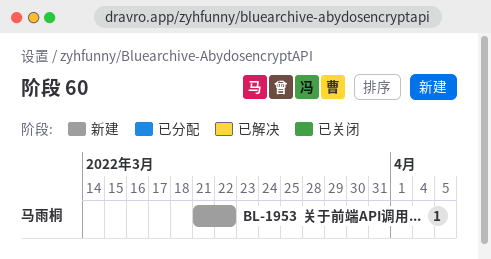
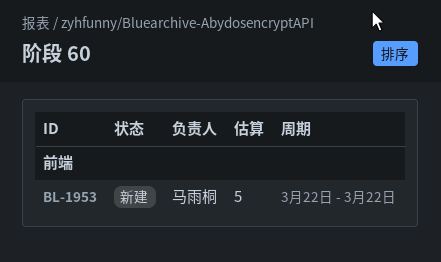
BL-1953, estimate: 1 -> 5
BL-1953, start: Mar 21 -> Mar 22

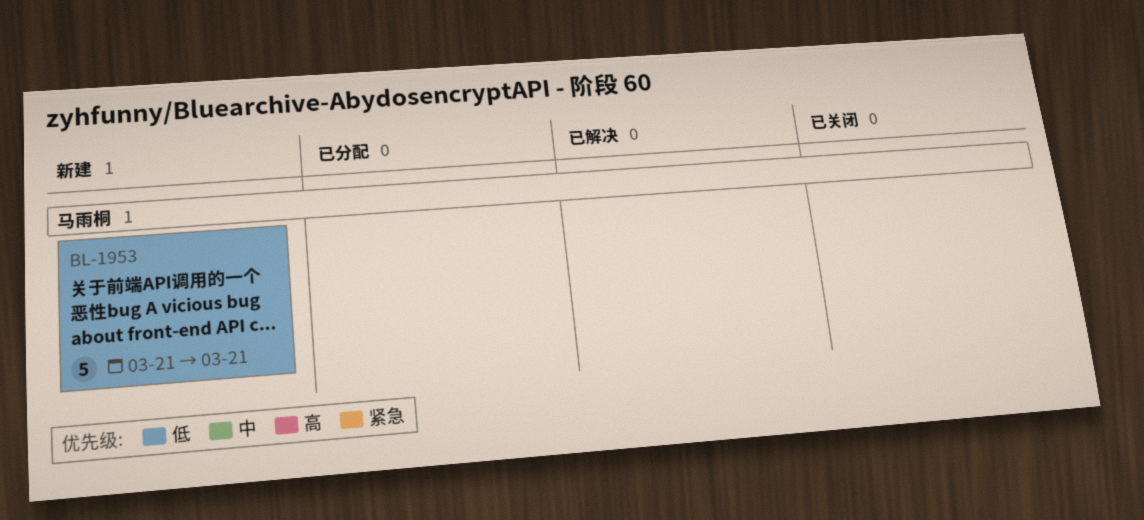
BL-1953, start: Mar 22 -> Mar 21
BL-1953, due: Mar 22 -> Mar 21

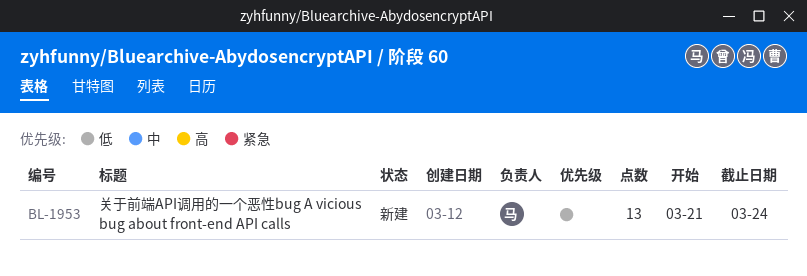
BL-1953, estimate: 5 -> 13
BL-1953, due: Mar 21 -> Mar 24

